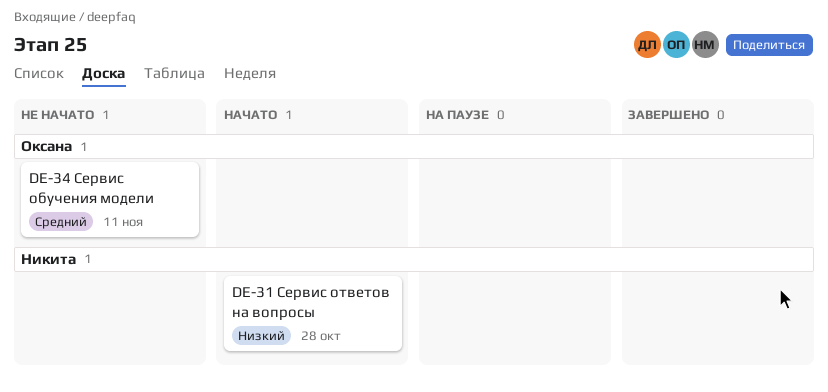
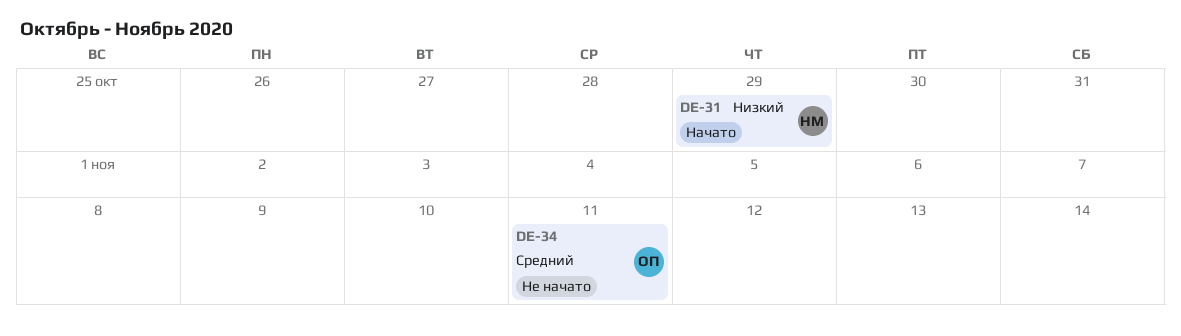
DE-31, due: Oct 28 -> Oct 29

